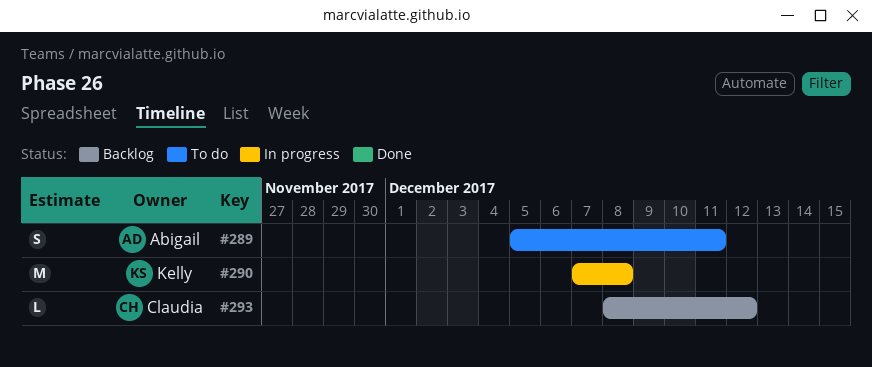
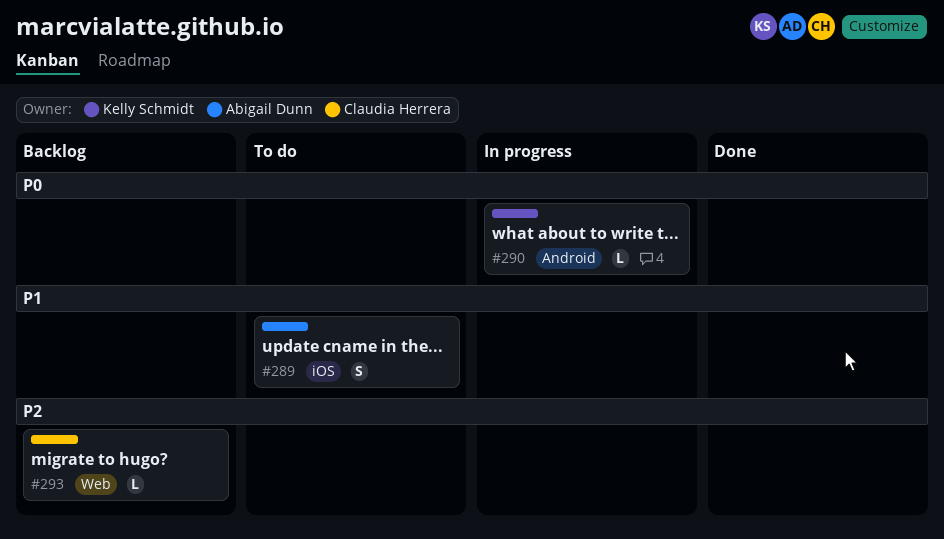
#290, estimate: M -> L

